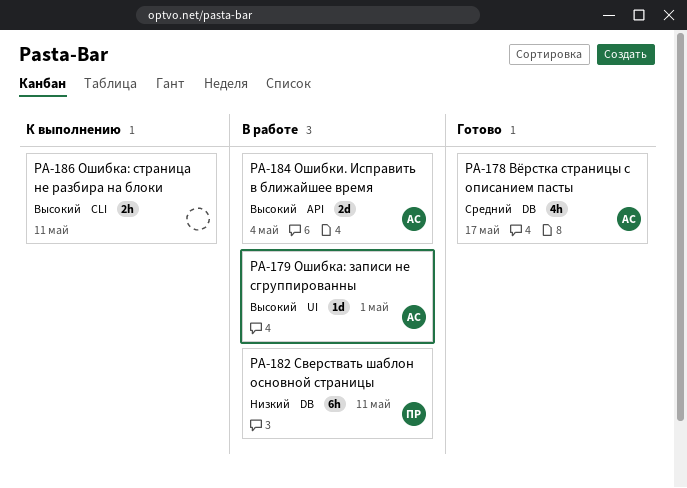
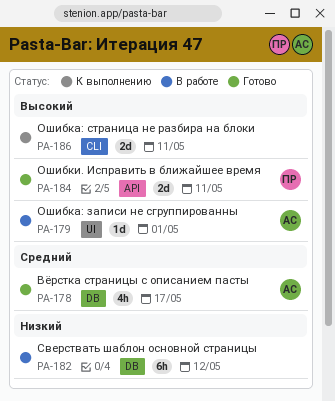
PA-182, owner: ПР -> none
PA-182, due: May 11 -> May 12
PA-184, status: В работе -> Готово
PA-184, owner: АС -> ПР
PA-184, due: May 4 -> May 11
PA-186, estimate: 2h -> 2d

